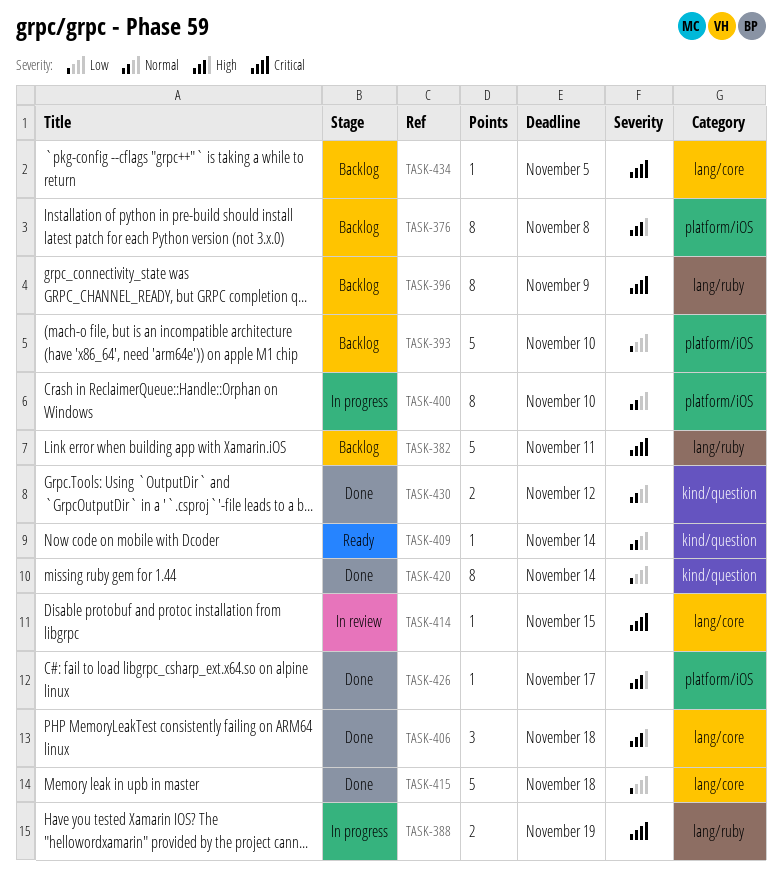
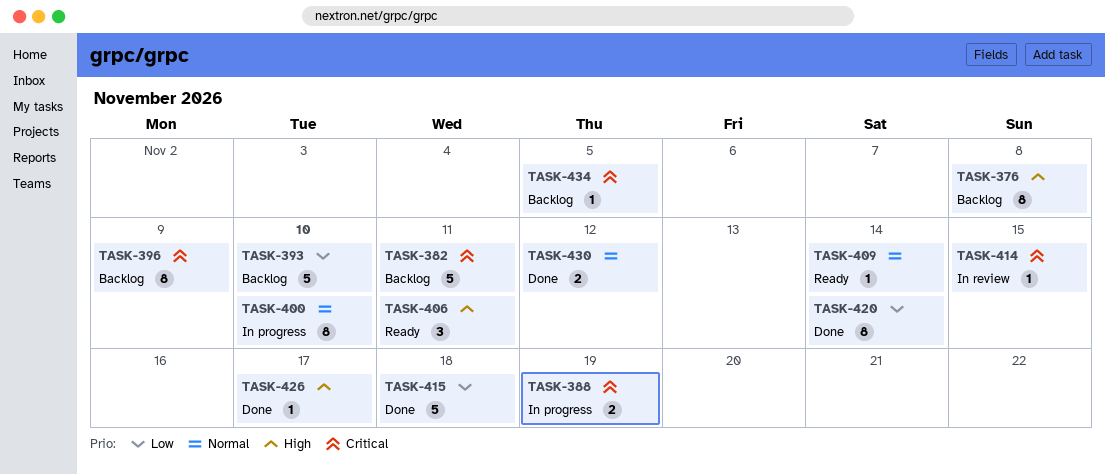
TASK-406, status: Done -> Ready
TASK-406, due: Nov 18 -> Nov 11

